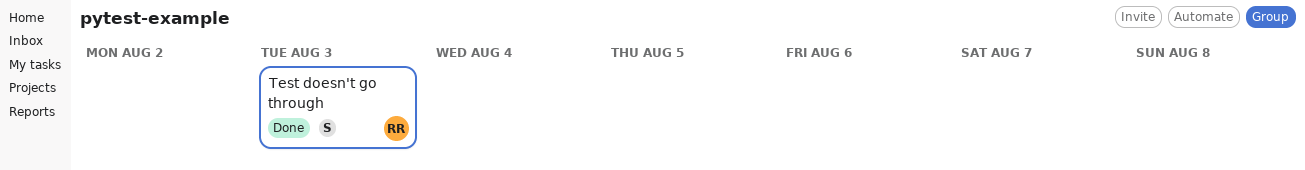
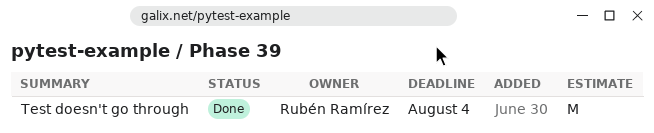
Test doesn't go through, estimate: S -> M
Test doesn't go through, due: Aug 3 -> Aug 4

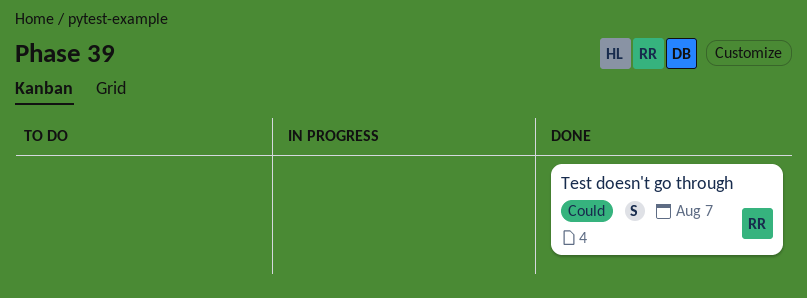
Test doesn't go through, estimate: M -> S
Test doesn't go through, due: Aug 4 -> Aug 7

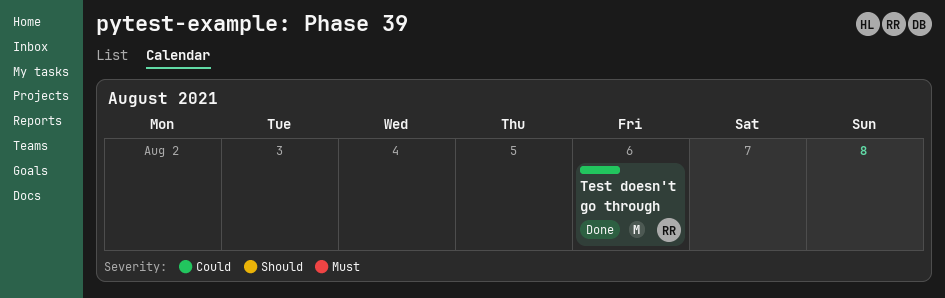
Test doesn't go through, estimate: S -> M
Test doesn't go through, due: Aug 7 -> Aug 6

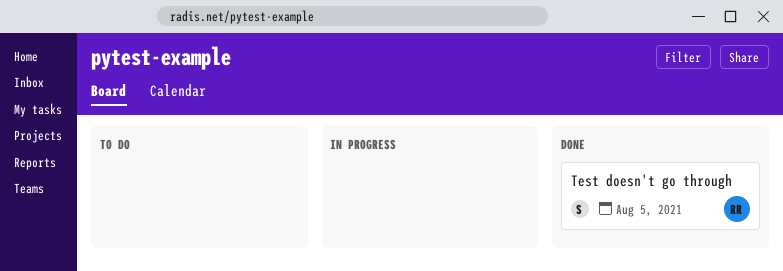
Test doesn't go through, estimate: M -> S
Test doesn't go through, due: Aug 6 -> Aug 5

